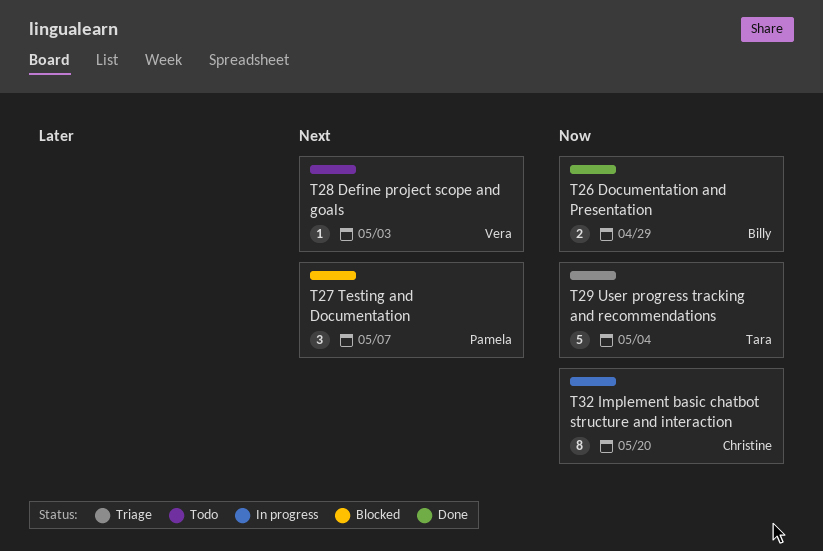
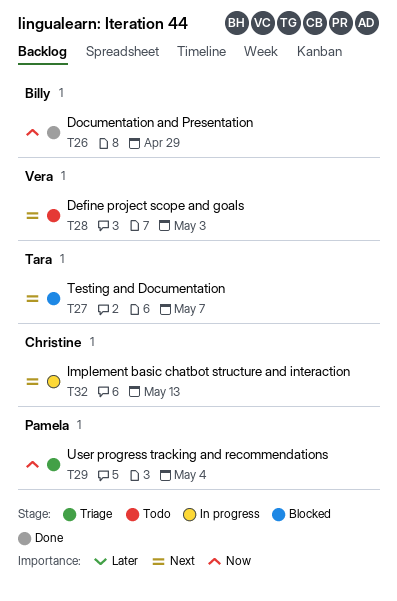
T27, owner: Pamela -> Tara
T29, owner: Tara -> Pamela
T32, priority: Now -> Next
T32, due: May 20 -> May 13

